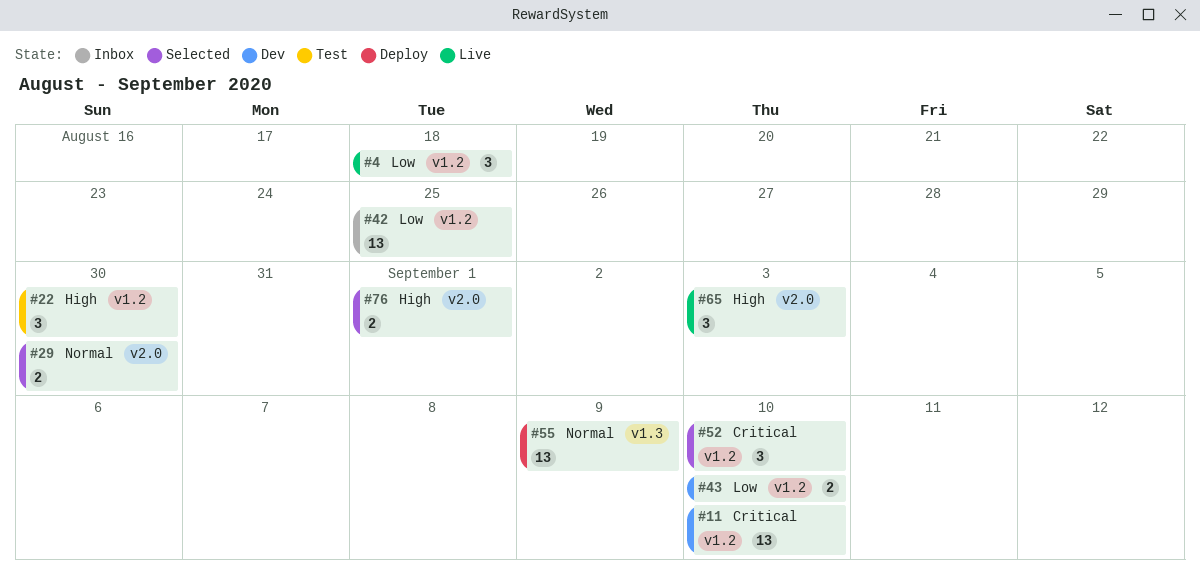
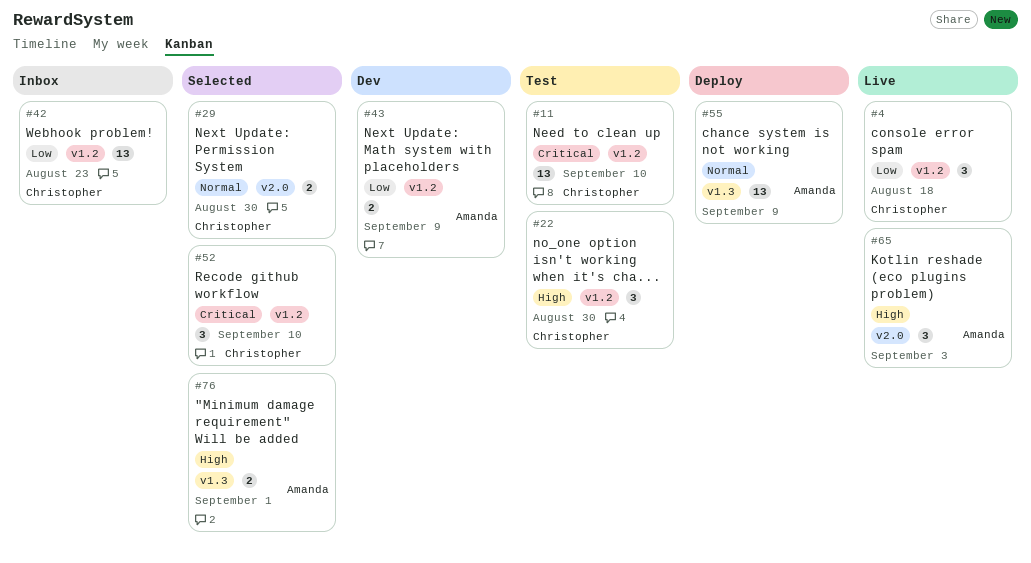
#11, status: Dev -> Test
#42, due: Aug 25 -> Aug 23
#43, due: Sep 10 -> Sep 9
#76, label: v2.0 -> v1.3

